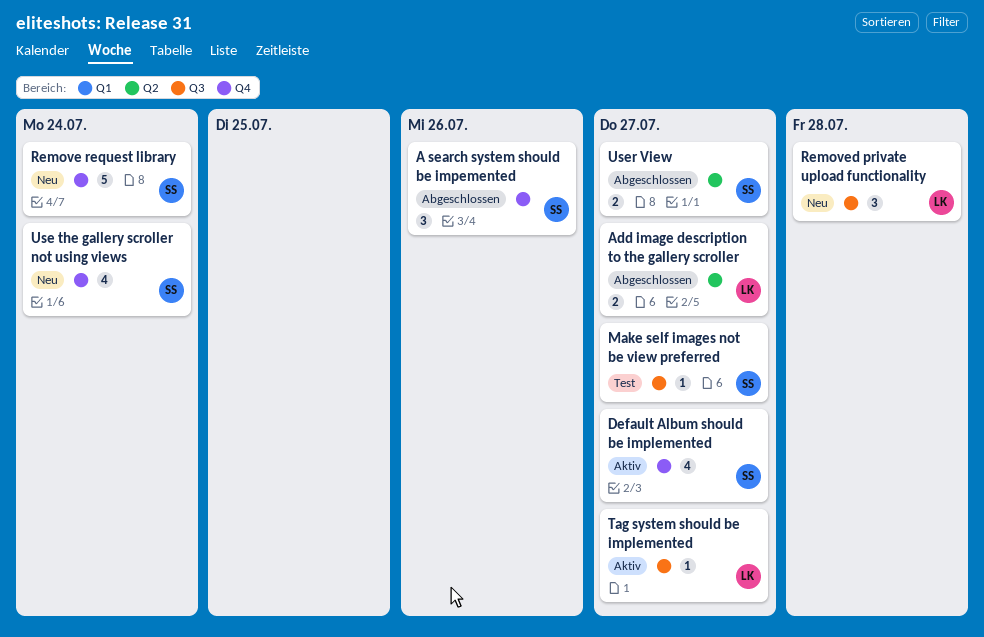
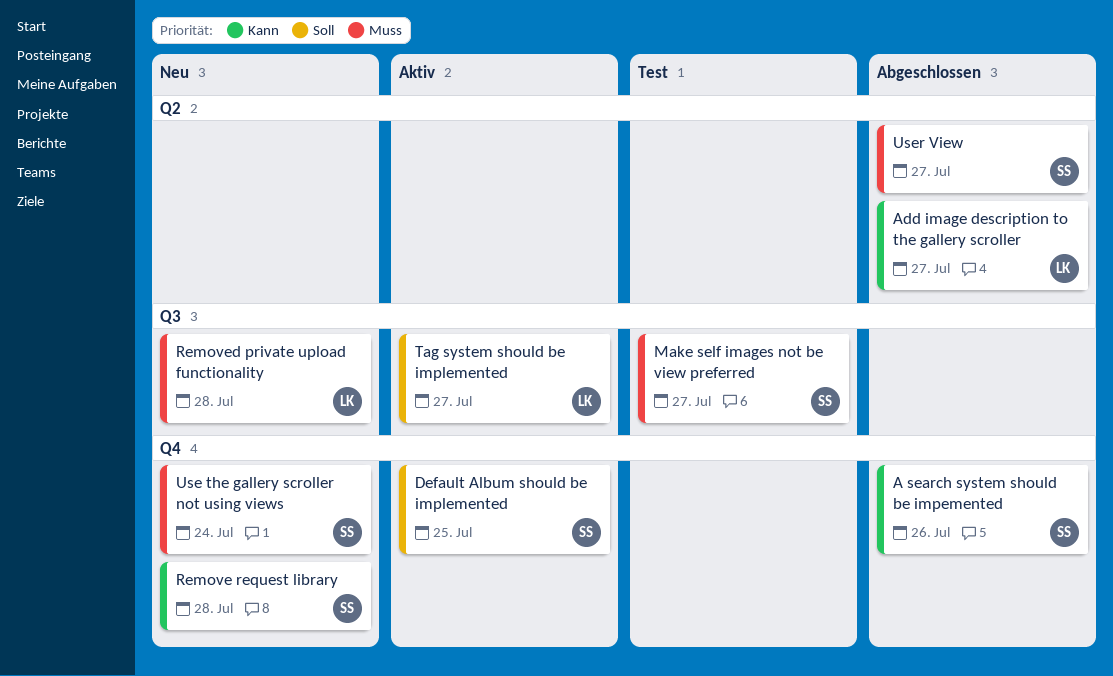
Default Album should be implemented, due: Jul 27 -> Jul 25
Remove request library, due: Jul 24 -> Jul 28

